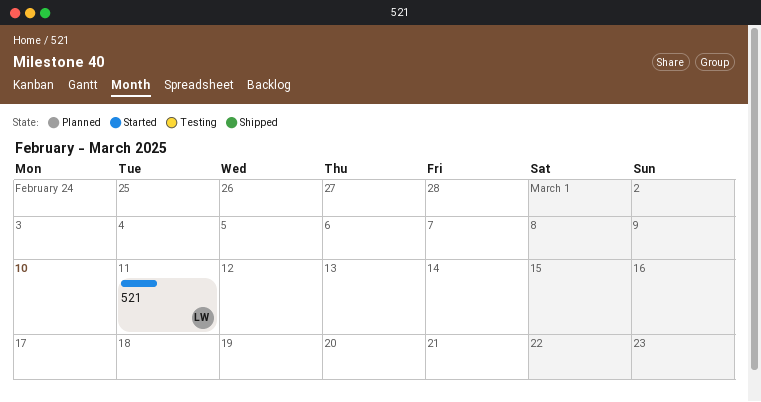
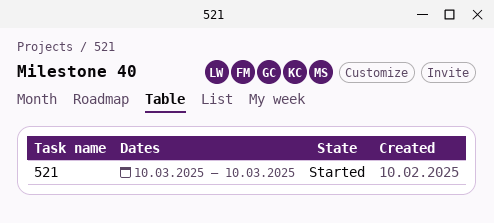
521, due: Mar 11 -> Mar 10

